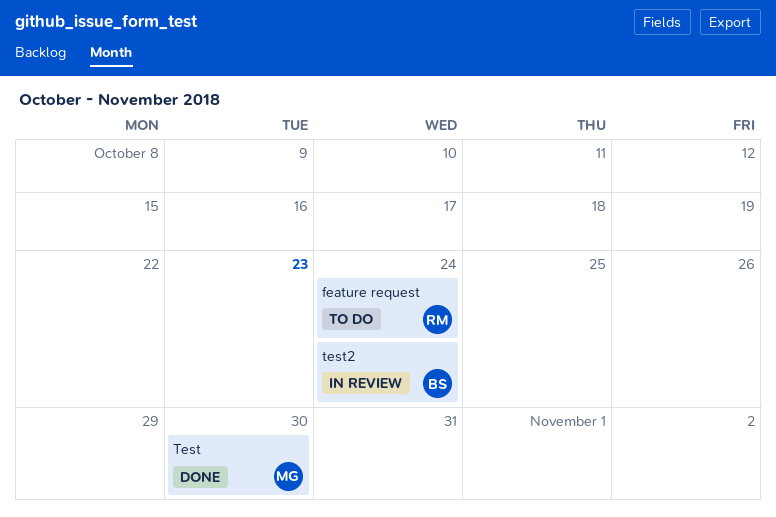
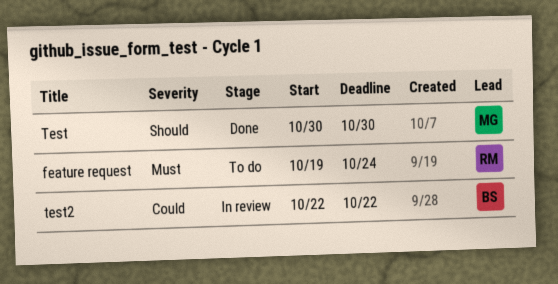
test2, due: Oct 24 -> Oct 22

